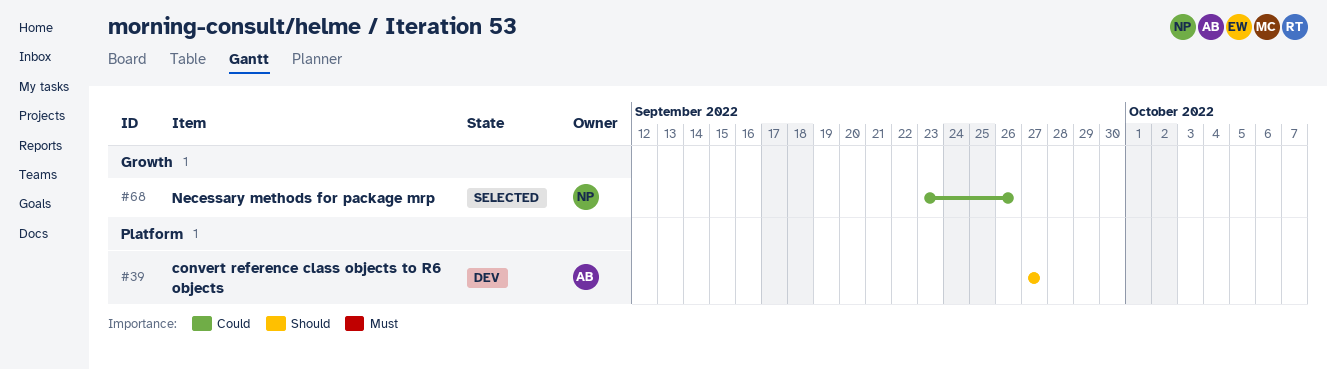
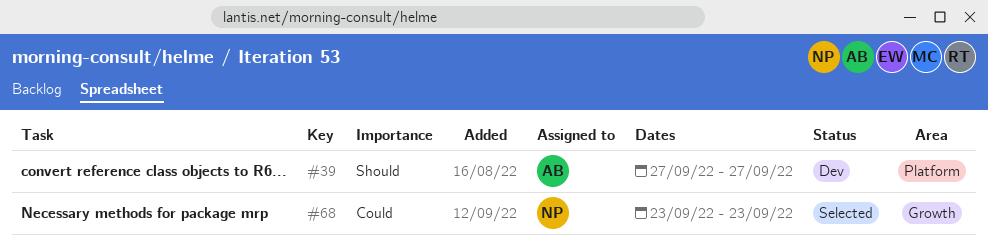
#68, due: Sep 26 -> Sep 23

